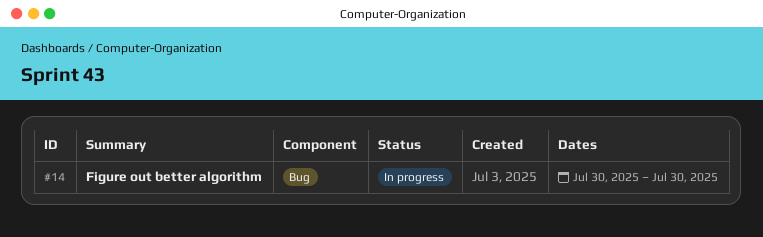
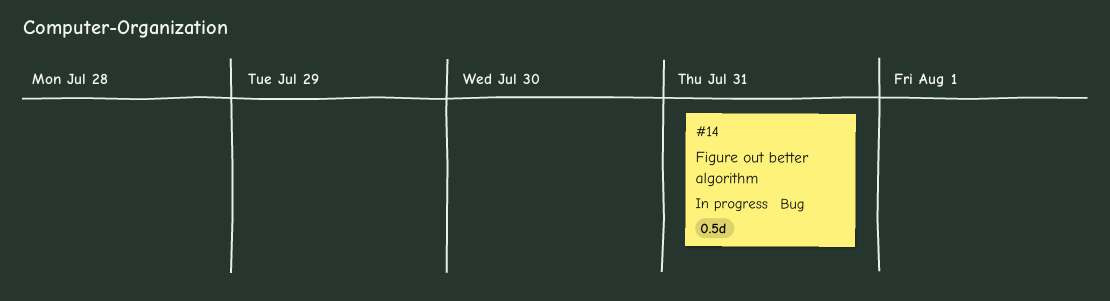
#14, due: Jul 30 -> Jul 31

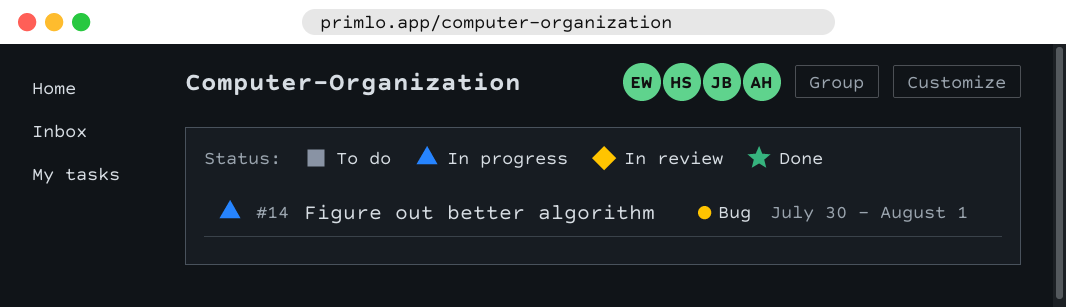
#14, due: Jul 31 -> Aug 1

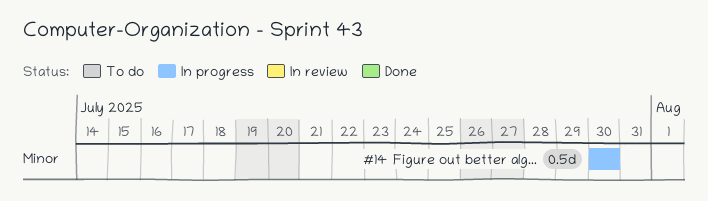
#14, due: Aug 1 -> Jul 30

